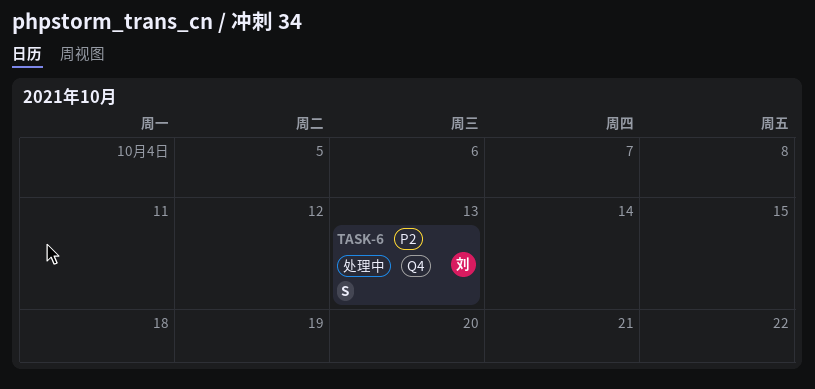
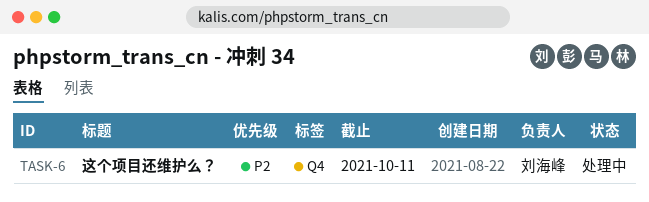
TASK-6, due: Oct 13 -> Oct 11

